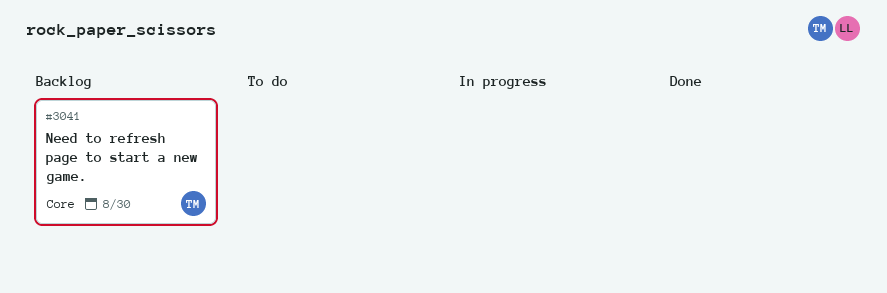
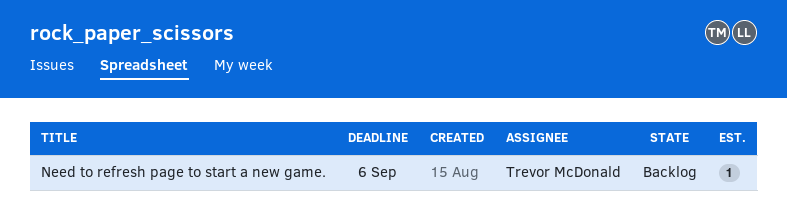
Need to refresh page to start a new game., due: Aug 30 -> Sep 6

